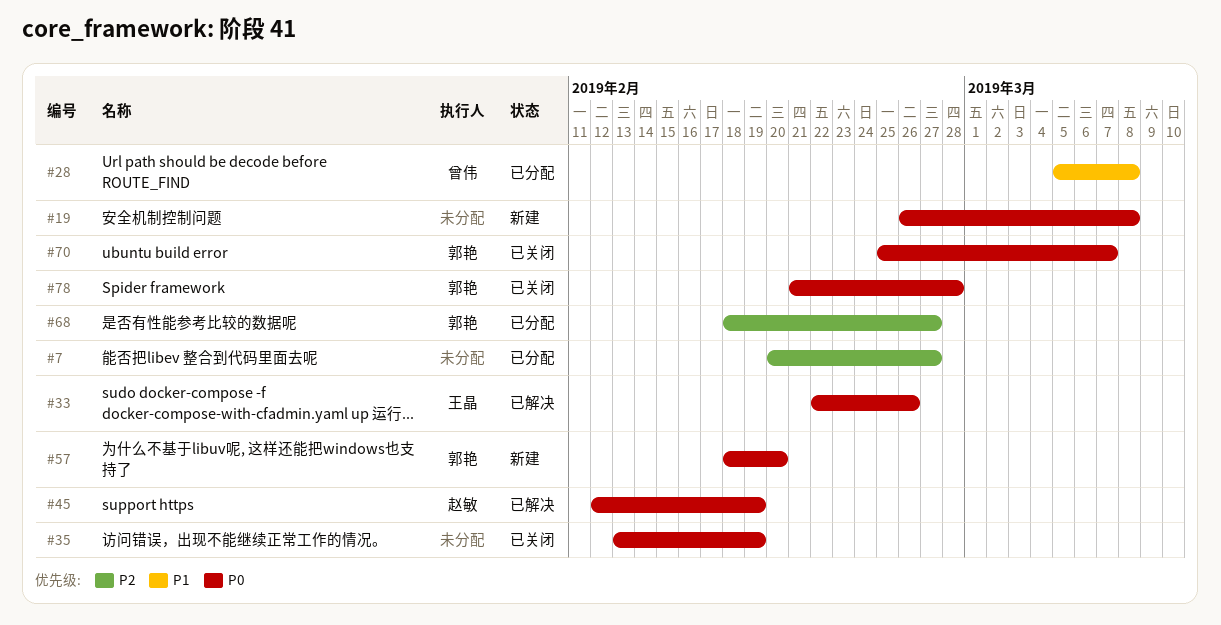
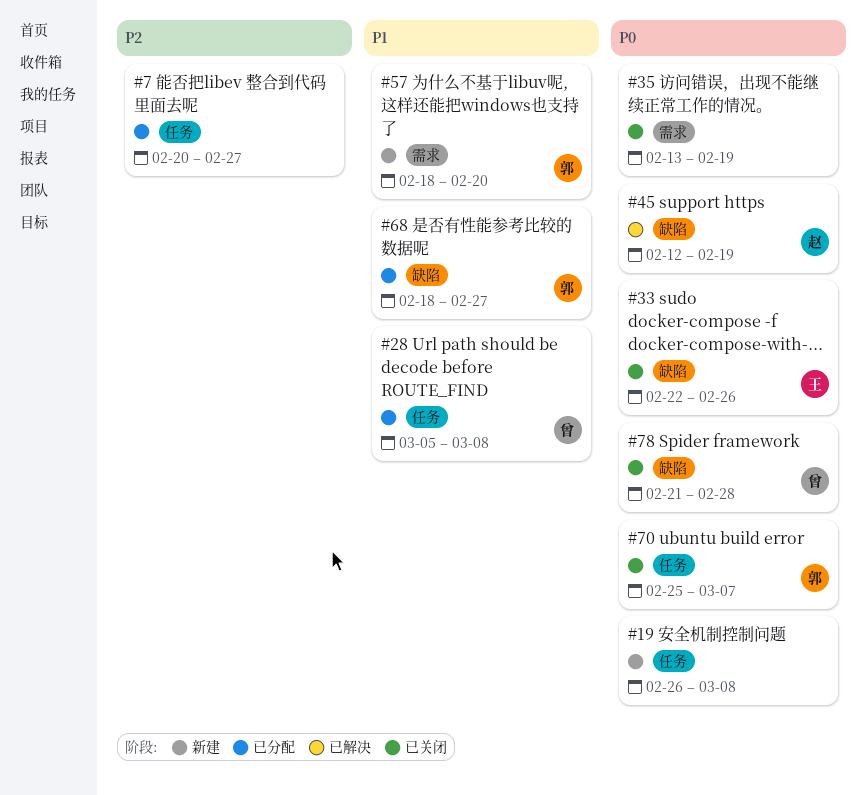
#33, status: 已解决 -> 已关闭
#57, priority: P0 -> P1
#68, priority: P2 -> P1
#78, owner: 郭艳 -> 曾伟

